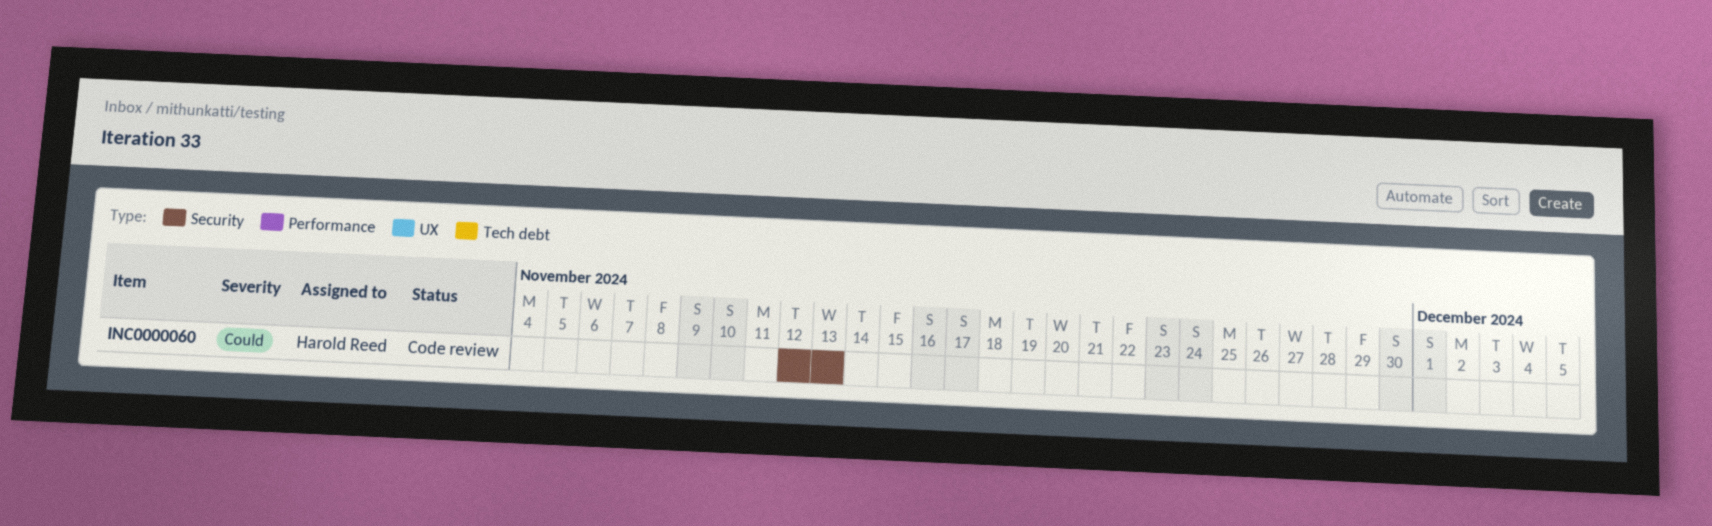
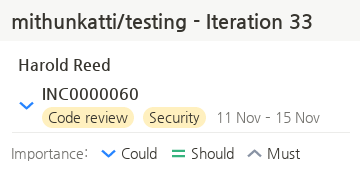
INC0000060, start: Nov 12 -> Nov 11
INC0000060, due: Nov 13 -> Nov 15

